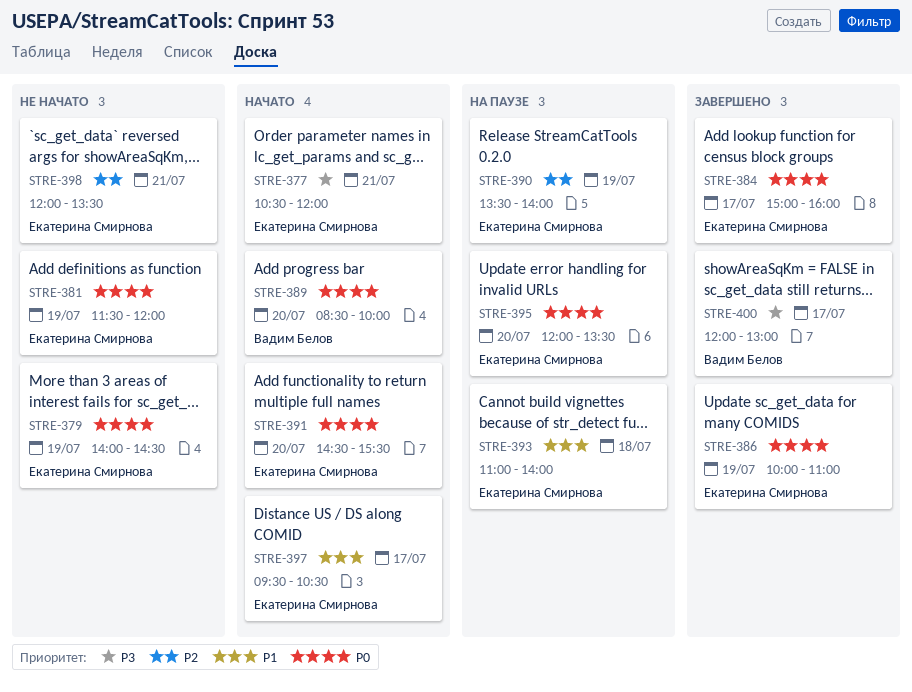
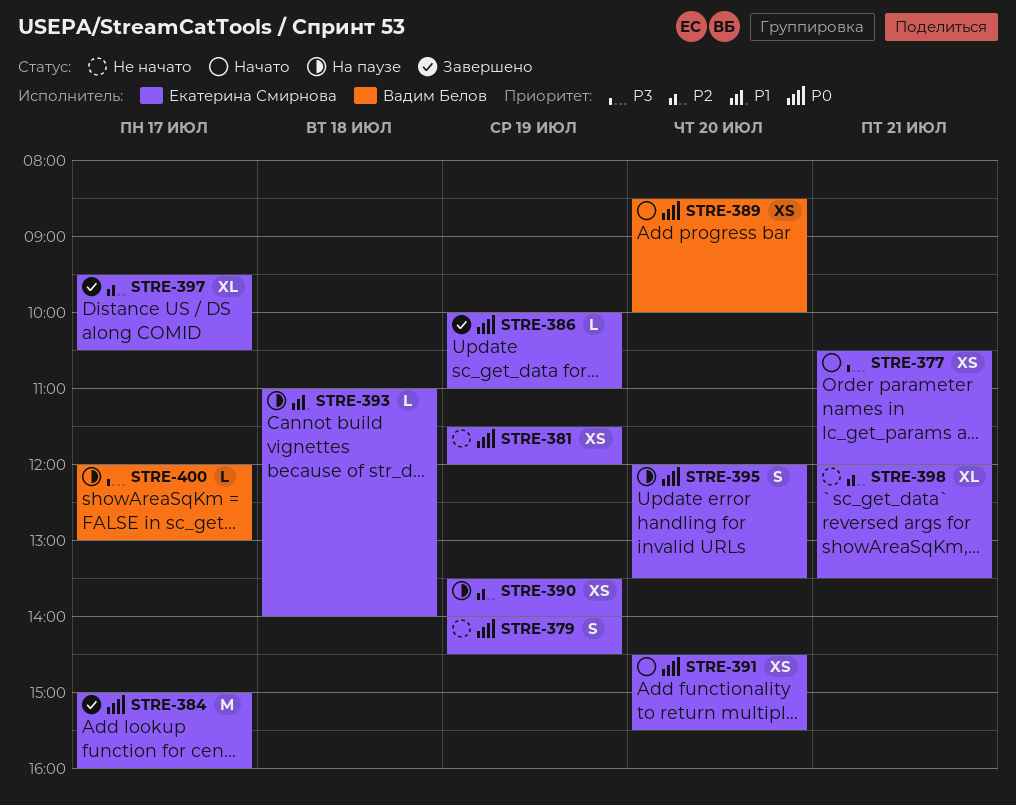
STRE-397, status: Начато -> Завершено
STRE-397, priority: P1 -> P2
STRE-400, status: Завершено -> На паузе

